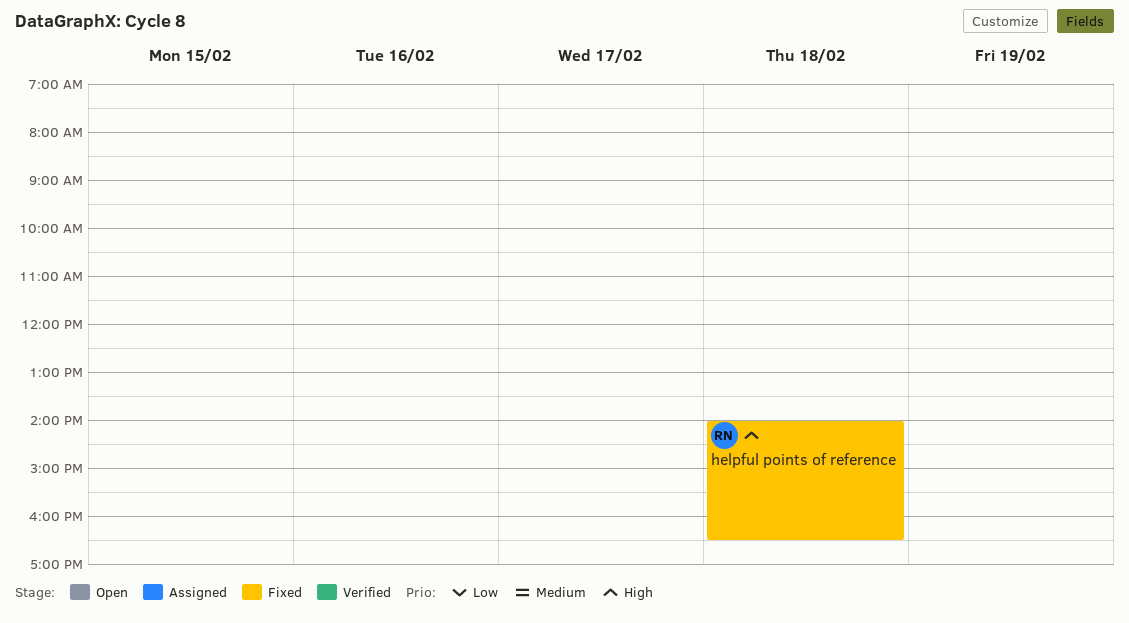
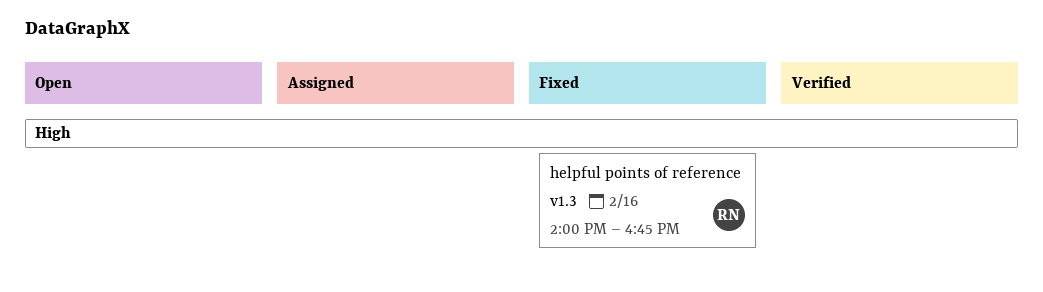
helpful points of reference, day: Feb 18 -> Feb 16
helpful points of reference, ends: 16:30 -> 16:45

